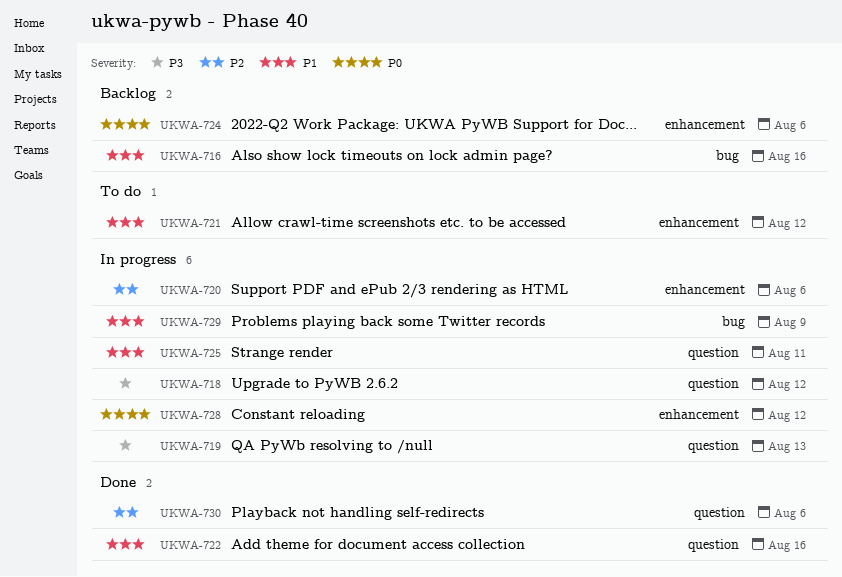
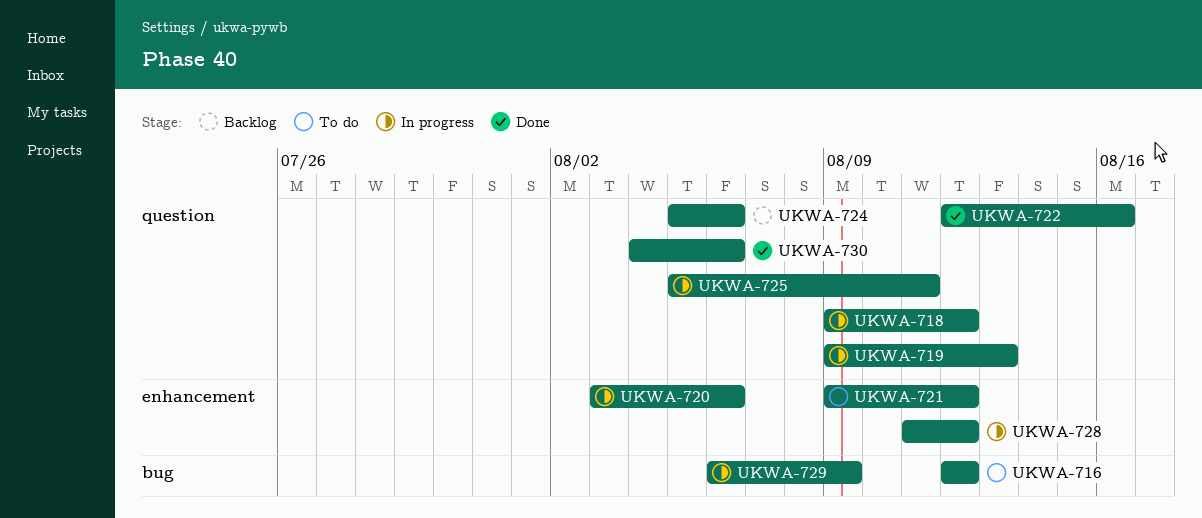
UKWA-716, status: Backlog -> To do
UKWA-716, due: Aug 16 -> Aug 12
UKWA-724, label: enhancement -> question

